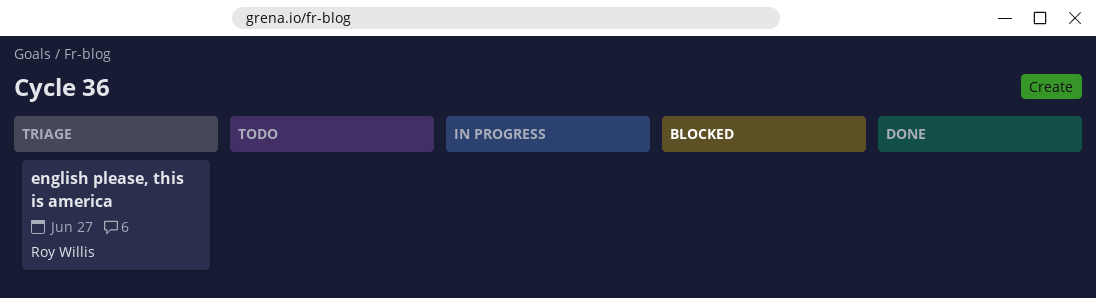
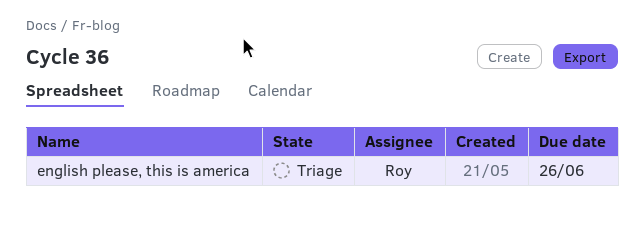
english please, this is america, due: Jun 27 -> Jun 26

